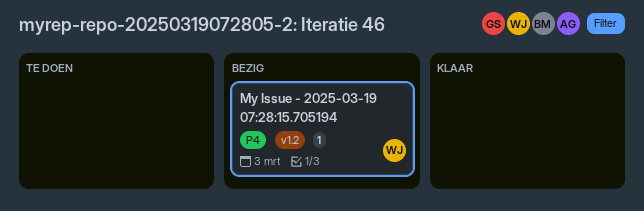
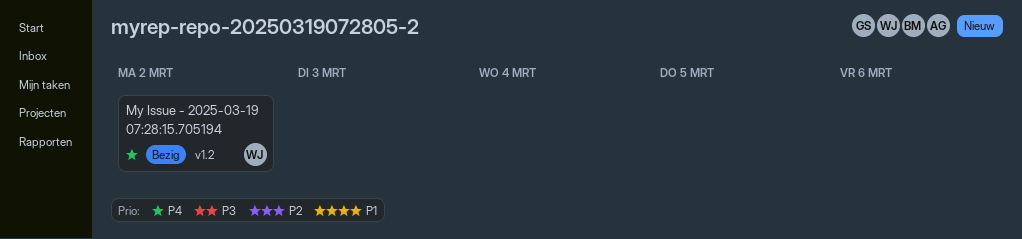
My Issue - 2025-03-19 07:28:15.705194, due: Mar 3 -> Mar 2

